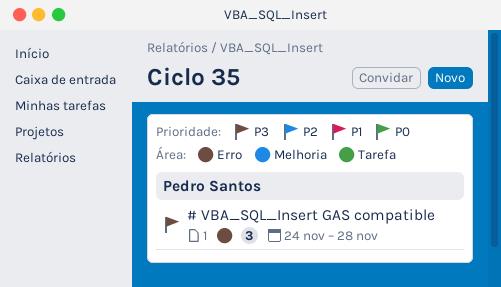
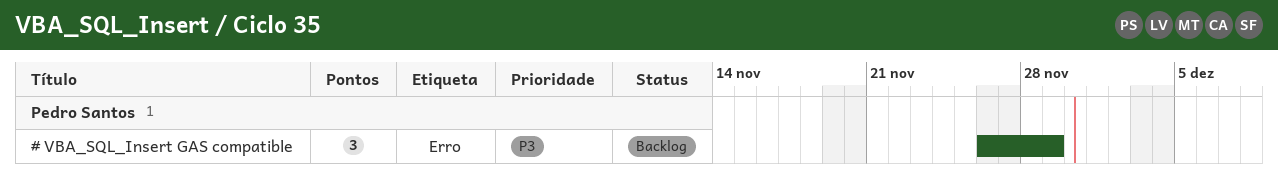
# VBA_SQL_Insert GAS compatible, start: Nov 24 -> Nov 26
# VBA_SQL_Insert GAS compatible, due: Nov 28 -> Nov 29

